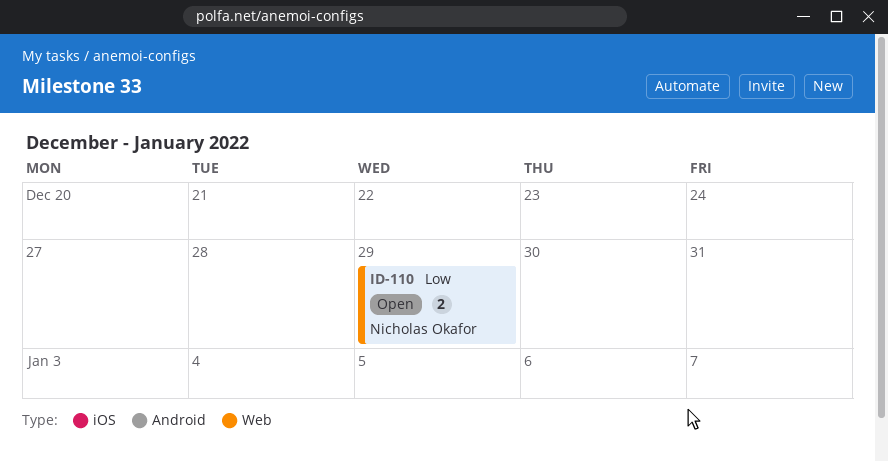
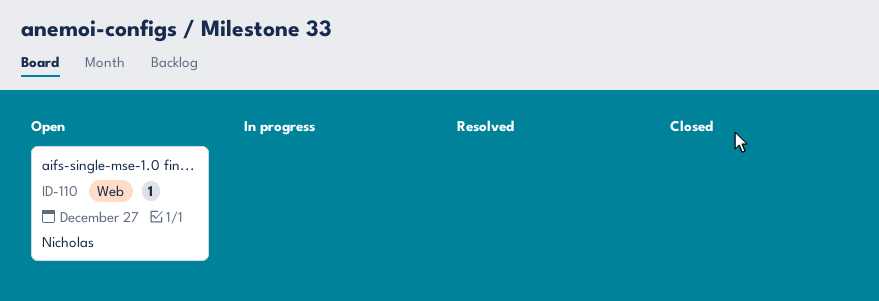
ID-110, estimate: 2 -> 1
ID-110, due: Dec 29 -> Dec 27

